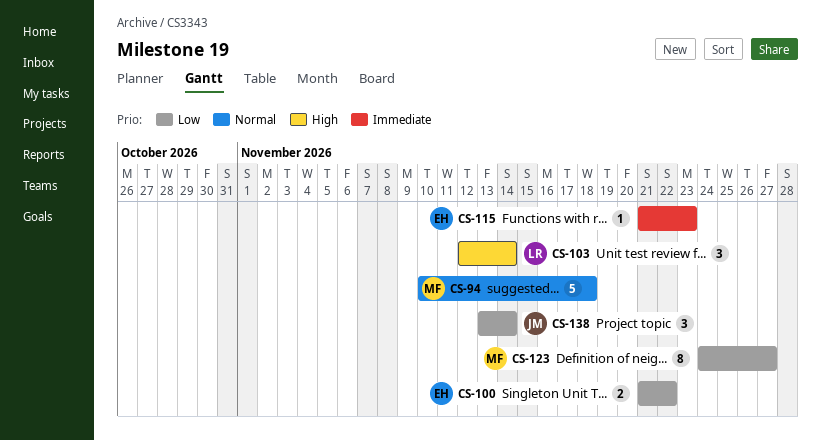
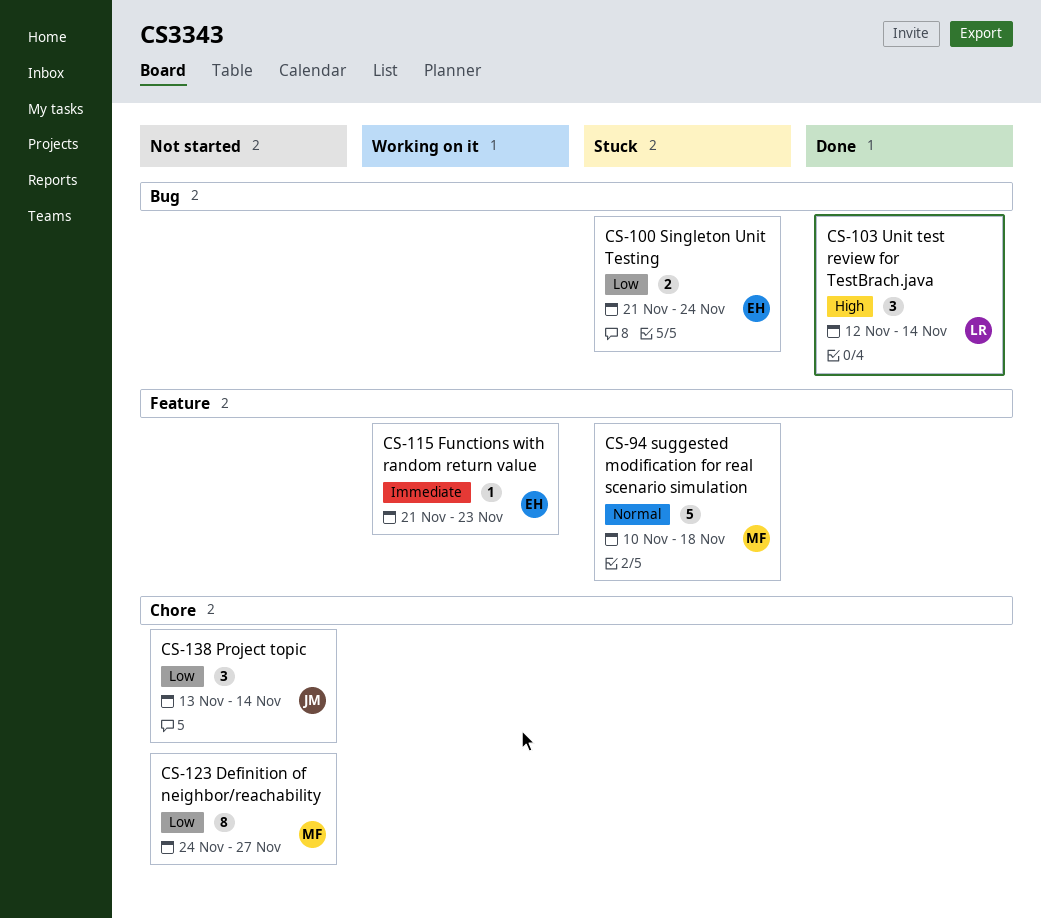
CS-100, due: Nov 22 -> Nov 24

